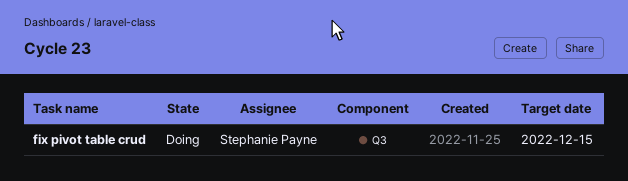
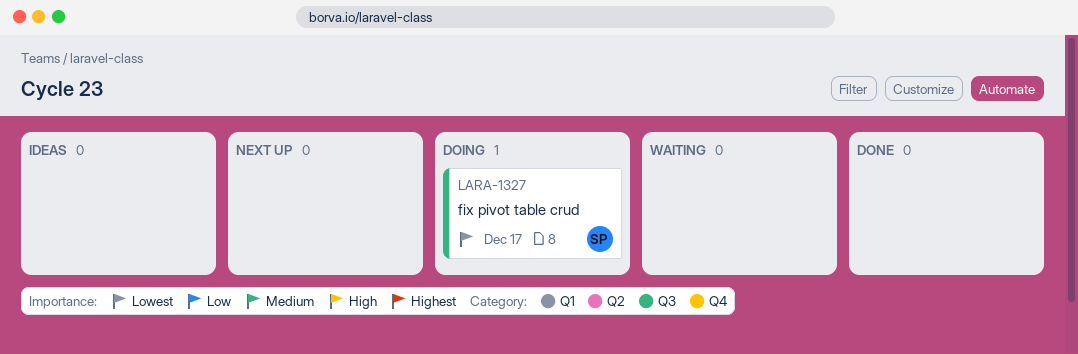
fix pivot table crud, due: Dec 15 -> Dec 17

